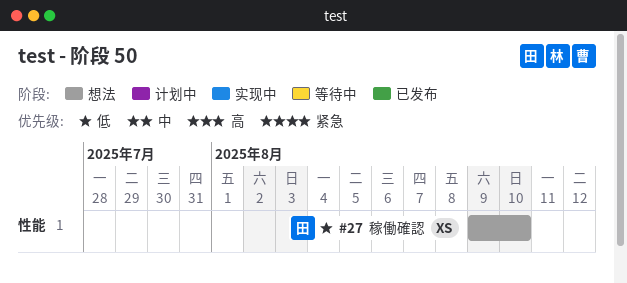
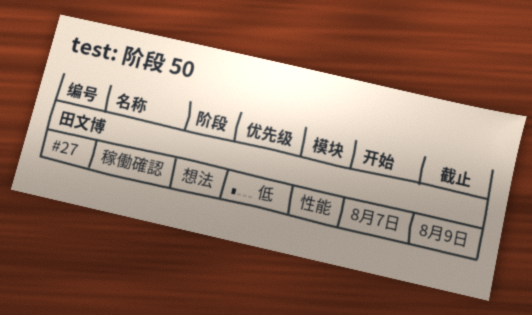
#27, start: Aug 9 -> Aug 7
#27, due: Aug 10 -> Aug 9

